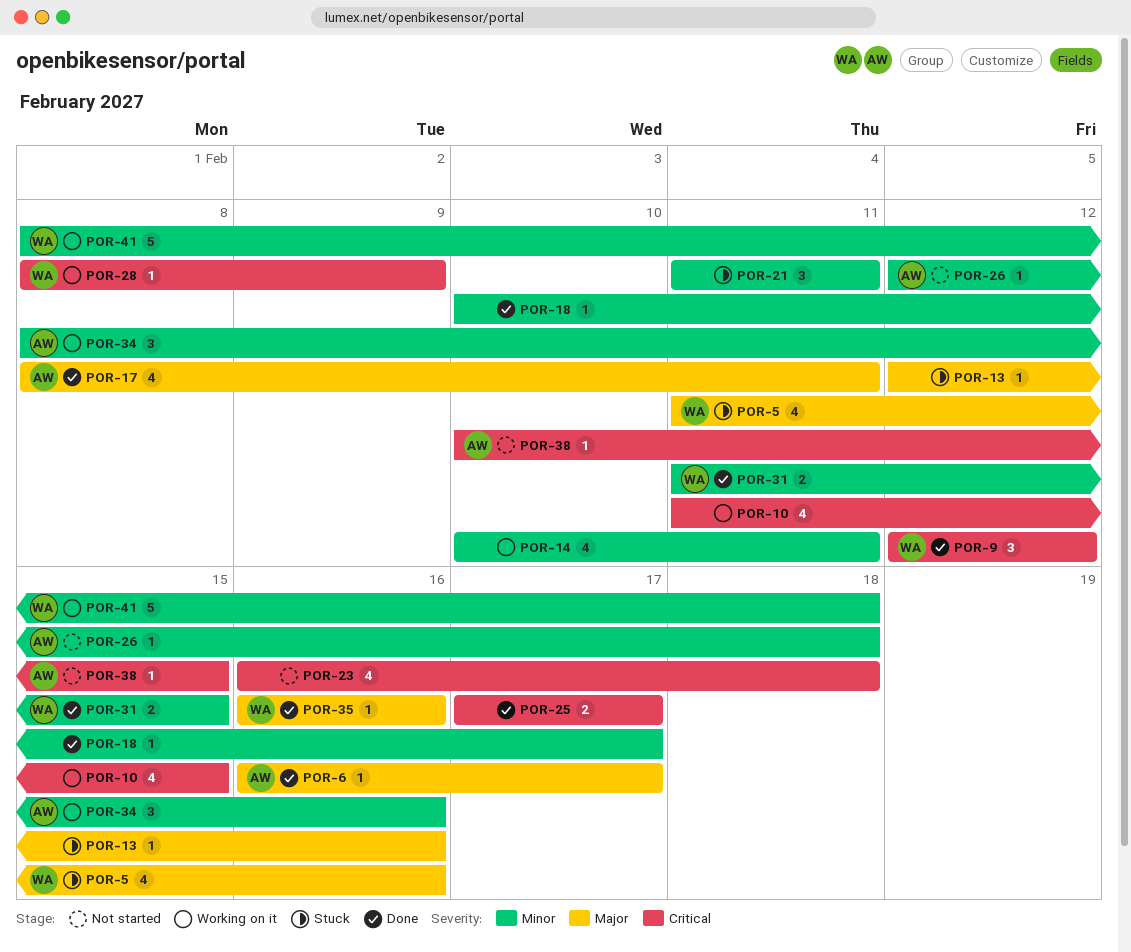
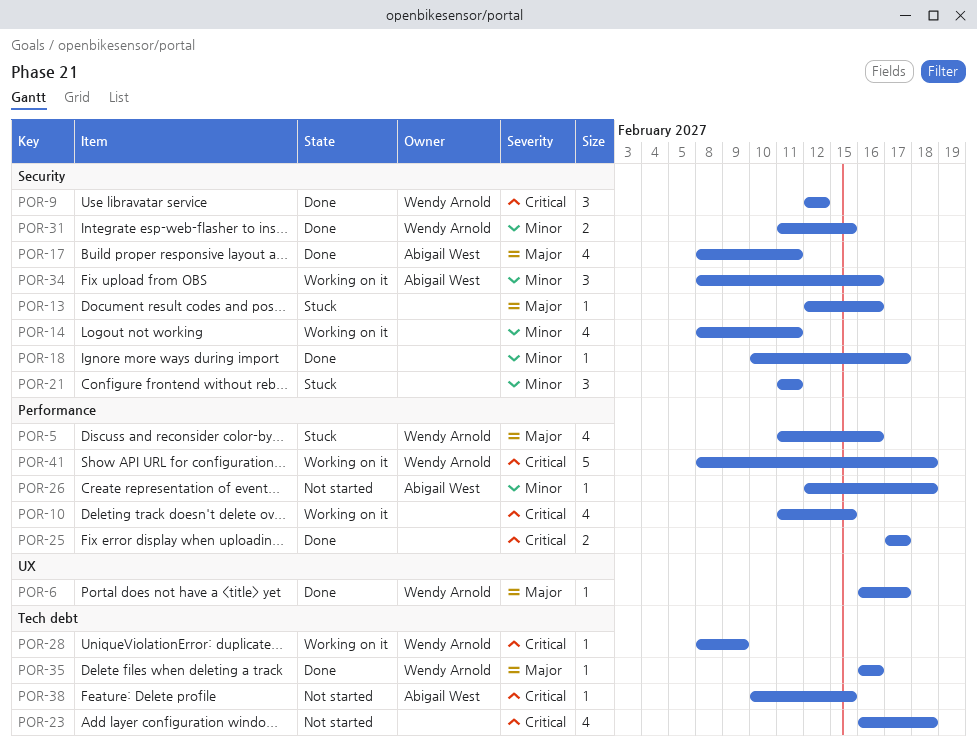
POR-6, owner: Abigail West -> Wendy Arnold
POR-14, start: Feb 10 -> Feb 8
POR-41, priority: Minor -> Critical

